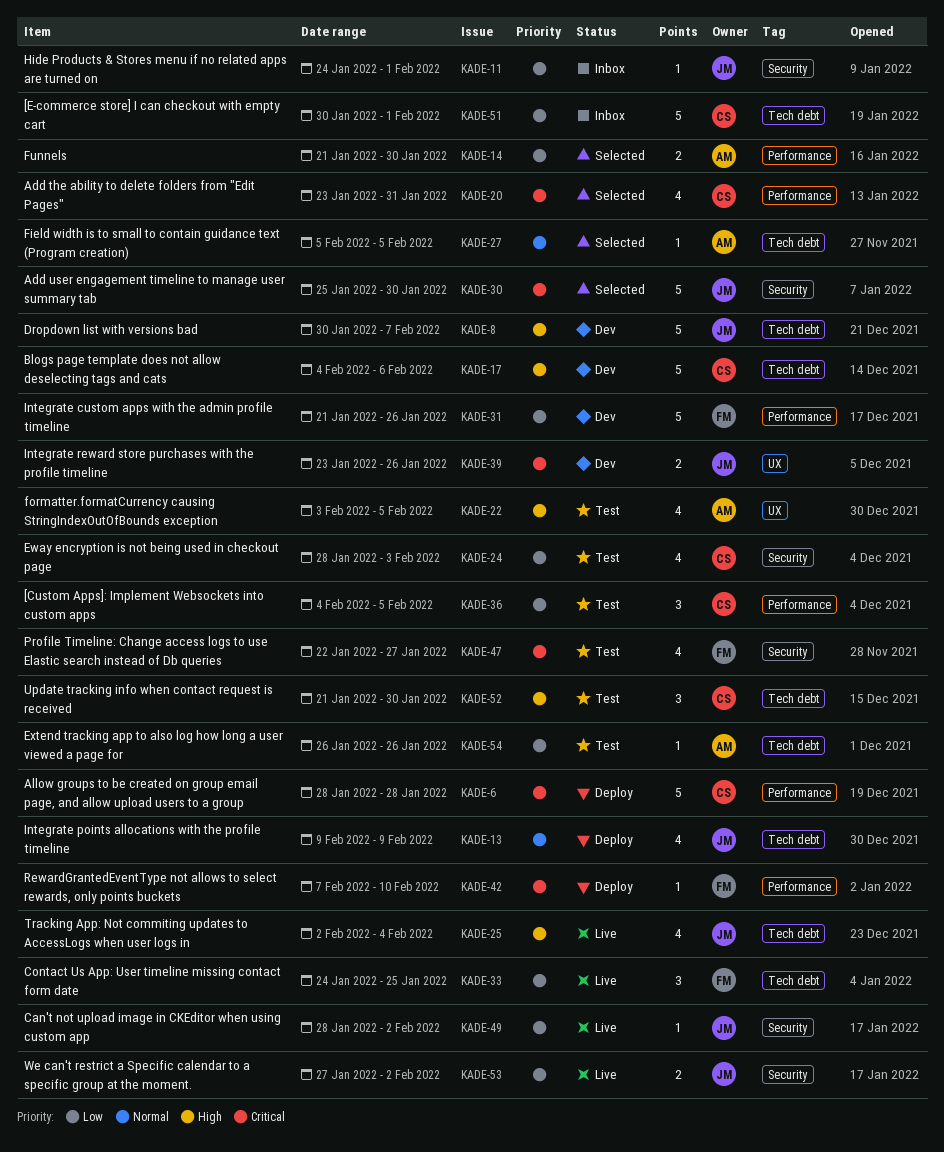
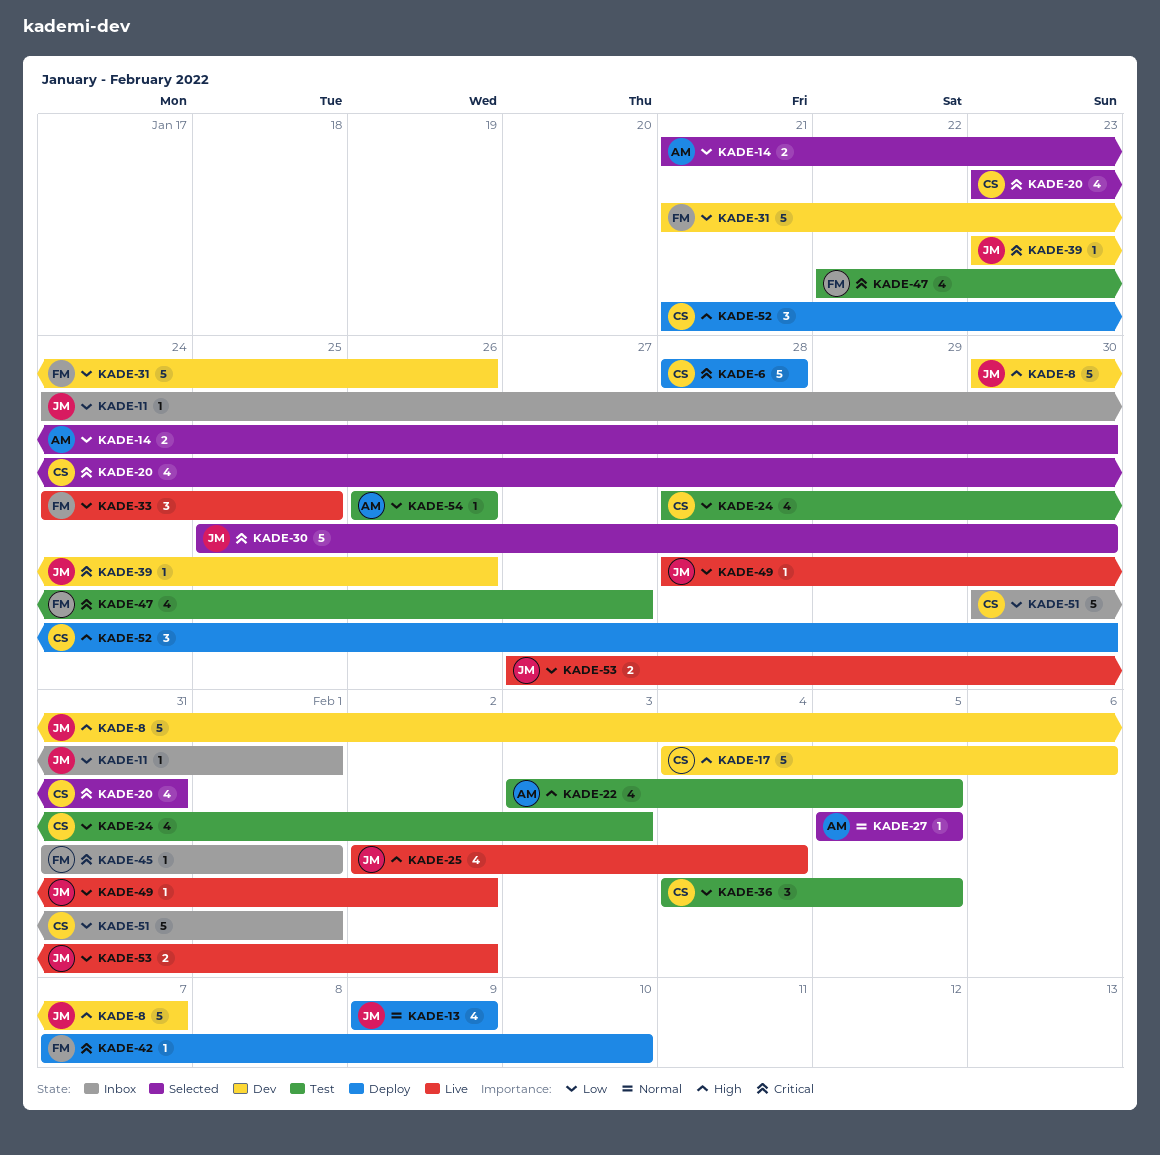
KADE-39, estimate: 2 -> 1
KADE-45: none -> present
KADE-52, status: Test -> Deploy

